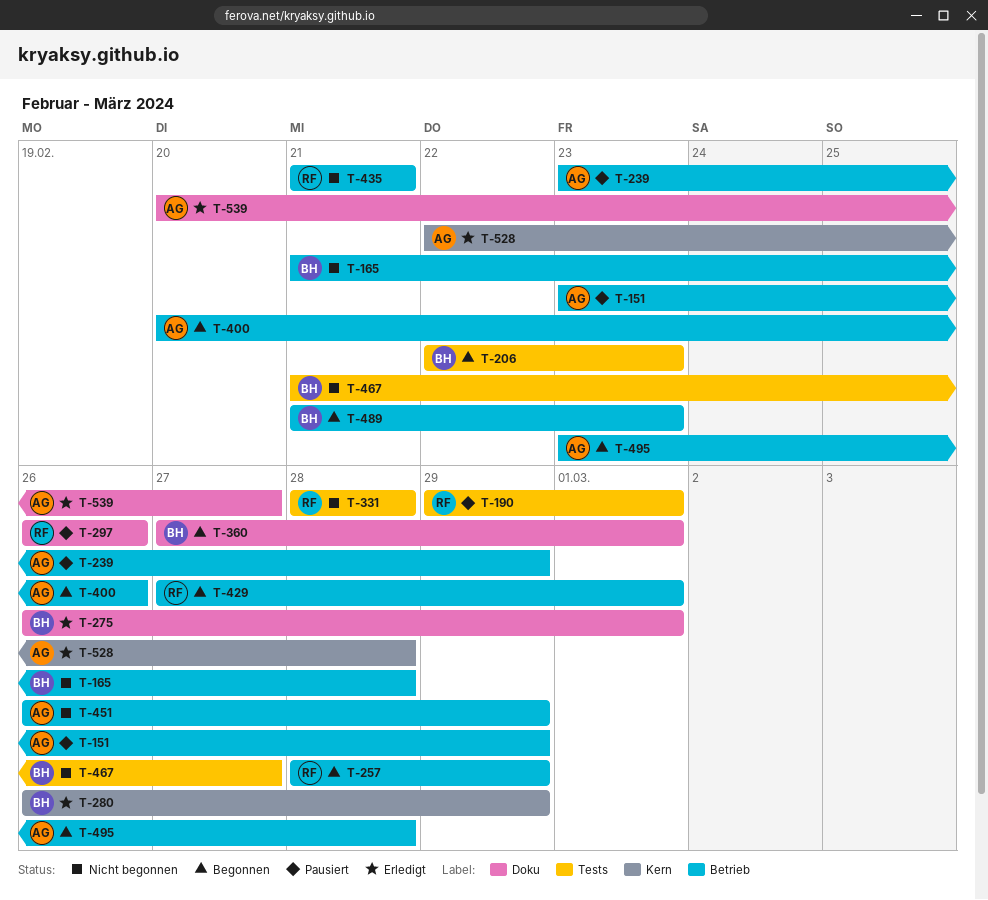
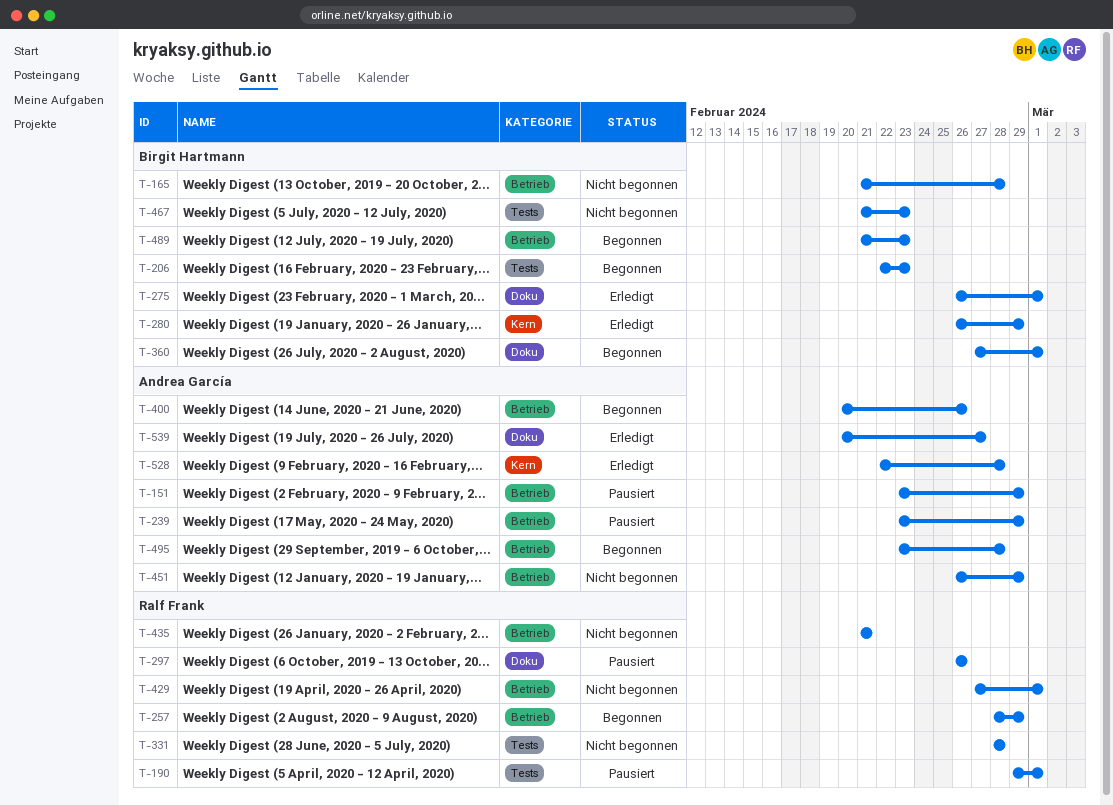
T-429, status: Begonnen -> Nicht begonnen
T-467, due: Feb 27 -> Feb 23

